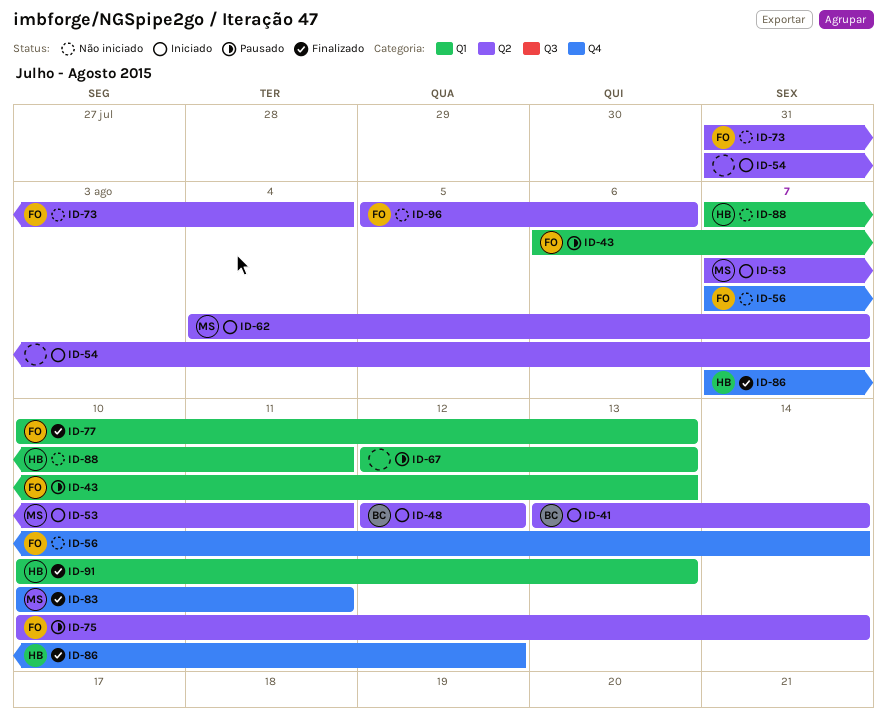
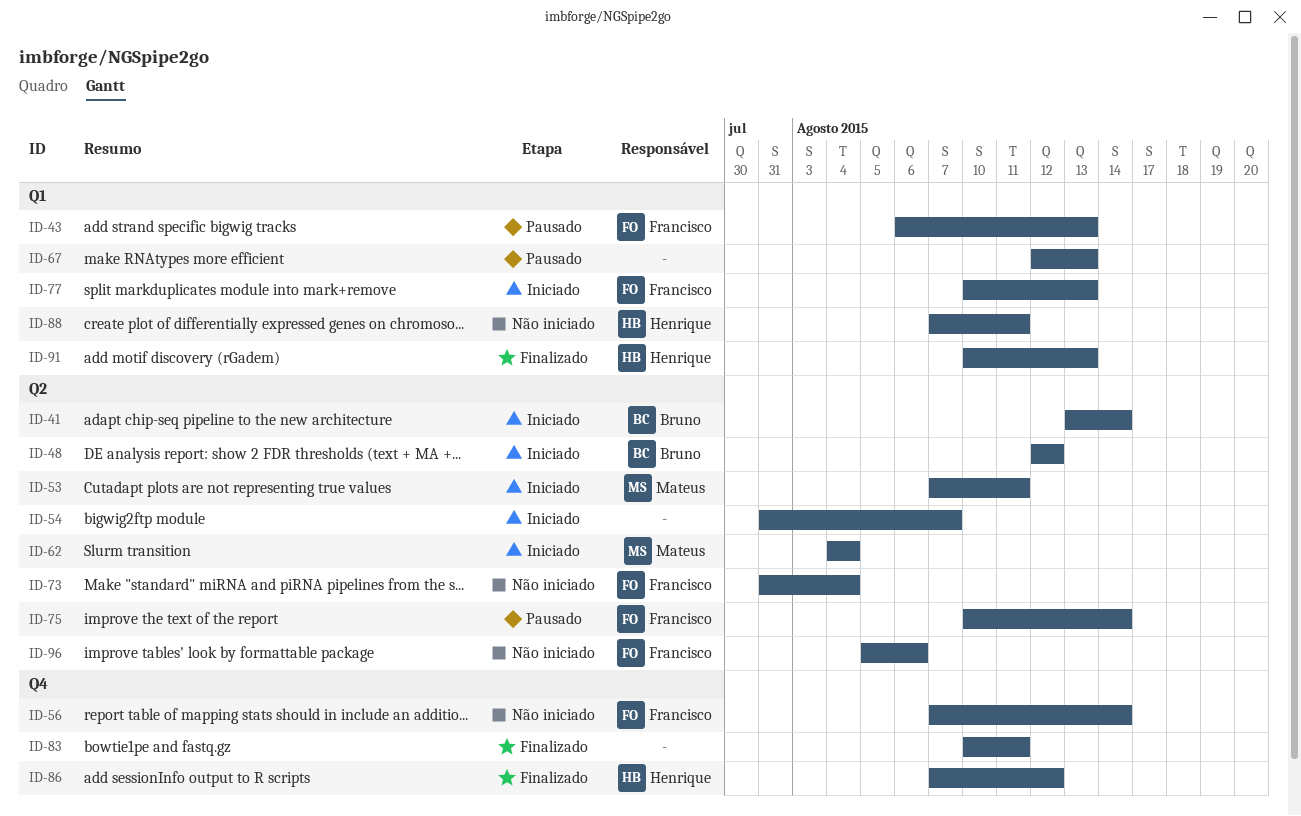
ID-62, due: Aug 7 -> Aug 4
ID-77, status: Finalizado -> Iniciado
ID-83, owner: Mateus -> none

